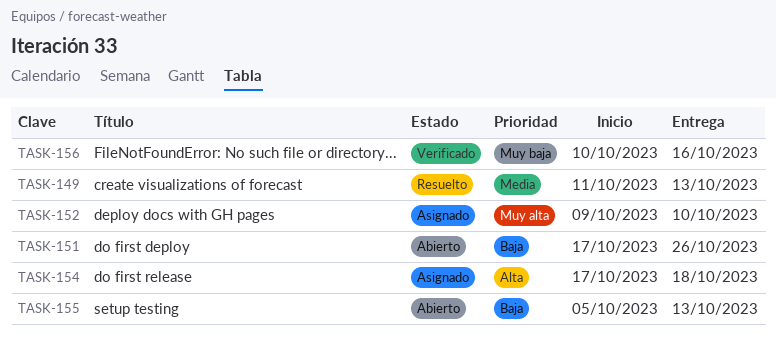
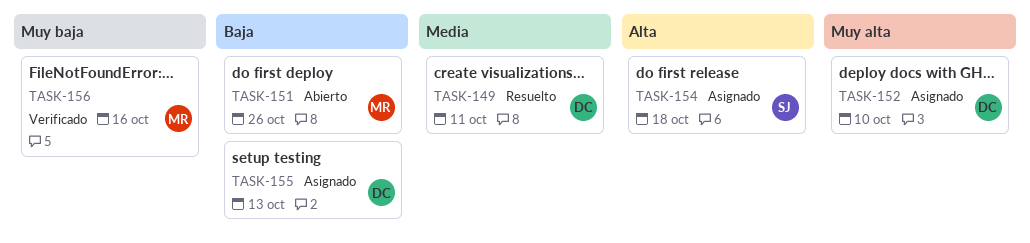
TASK-149, due: Oct 13 -> Oct 11
TASK-155, status: Abierto -> Asignado

